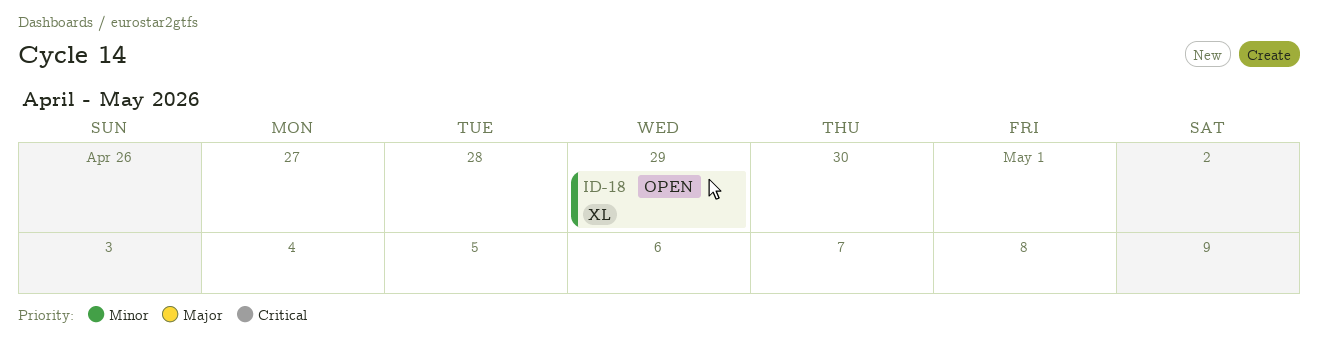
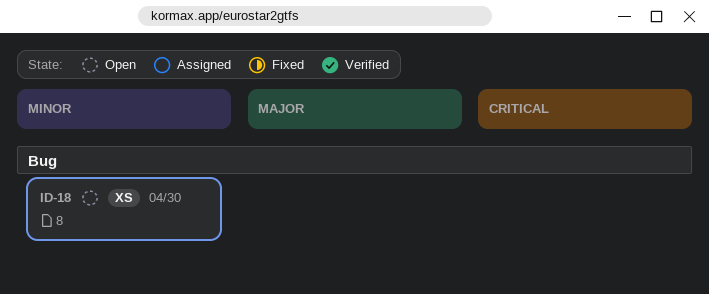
ID-18, estimate: XL -> XS
ID-18, due: Apr 29 -> Apr 30

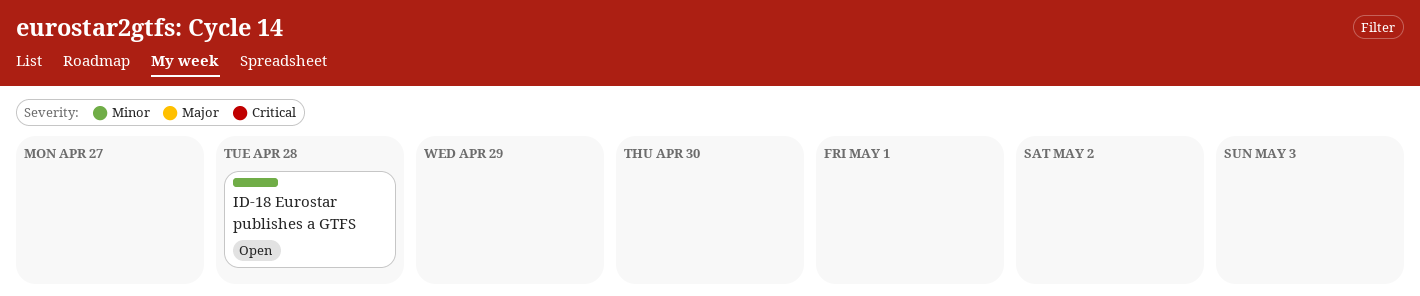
ID-18, due: Apr 30 -> Apr 28

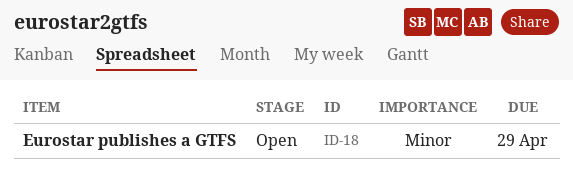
ID-18, due: Apr 28 -> Apr 29

